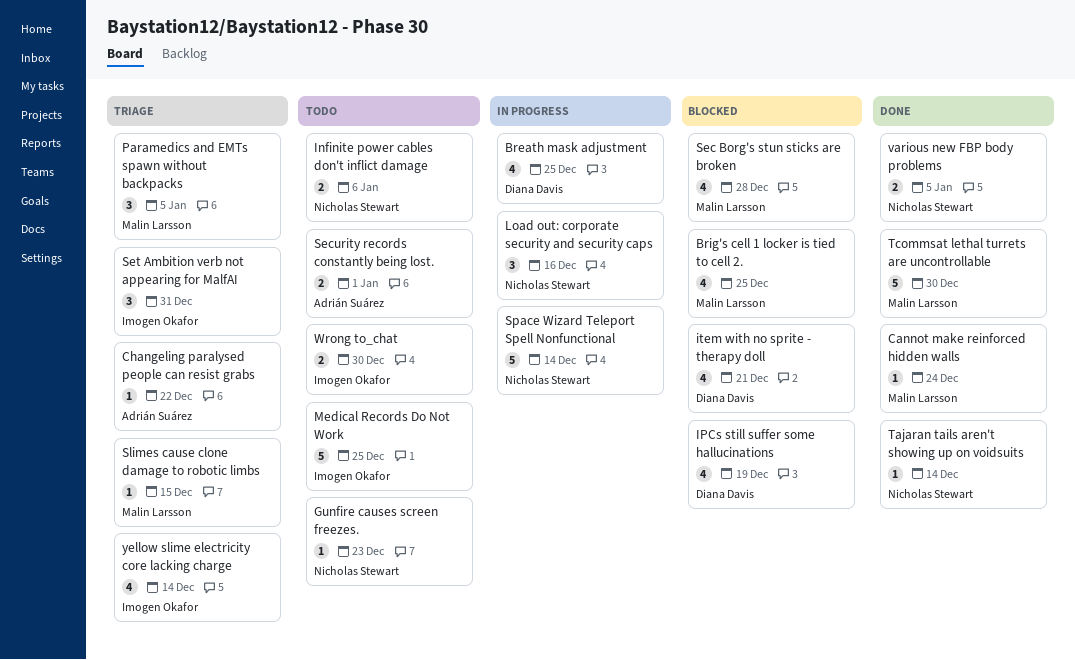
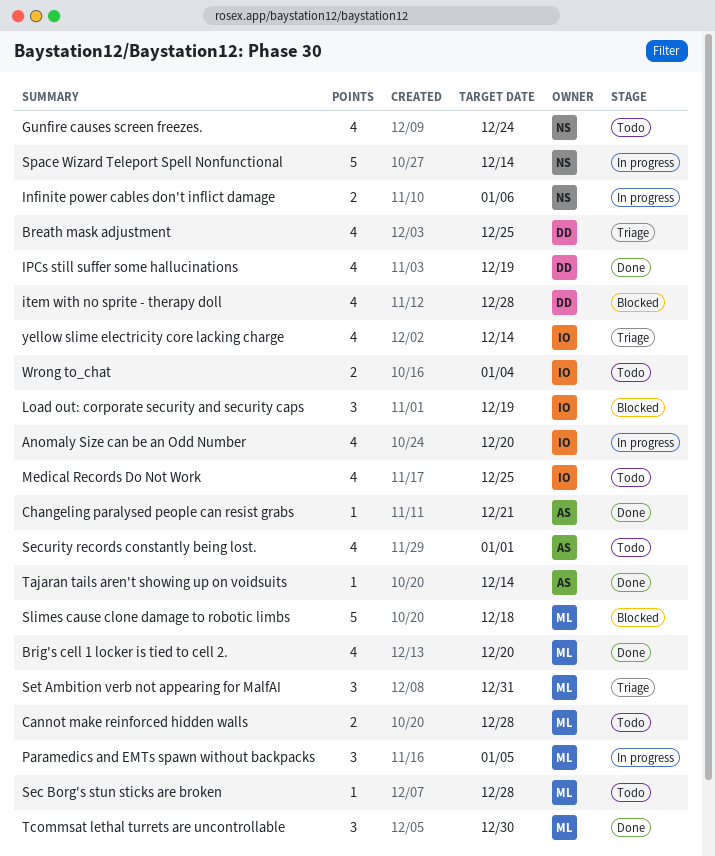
Anomaly Size can be an Odd Number: none -> present
Breath mask adjustment, status: In progress -> Triage
Brig's cell 1 locker is tied to cell 2., status: Blocked -> Done
Brig's cell 1 locker is tied to cell 2., due: Dec 25 -> Dec 20
Cannot make reinforced hidden walls, status: Done -> Todo
Cannot make reinforced hidden walls, estimate: 1 -> 2
Cannot make reinforced hidden walls, due: Dec 24 -> Dec 28
Changeling paralysed people can resist grabs, status: Triage -> Done
Changeling paralysed people can resist grabs, due: Dec 22 -> Dec 21
Gunfire causes screen freezes., estimate: 1 -> 4
Gunfire causes screen freezes., due: Dec 23 -> Dec 24
Infinite power cables don't inflict damage, status: Todo -> In progress
IPCs still suffer some hallucinations, status: Blocked -> Done
item with no sprite - therapy doll, due: Dec 21 -> Dec 28
Load out: corporate security and security caps, status: In progress -> Blocked
Load out: corporate security and security caps, owner: Nicholas Stewart -> Imogen Okafor
Load out: corporate security and security caps, due: Dec 16 -> Dec 19
Medical Records Do Not Work, estimate: 5 -> 4
Paramedics and EMTs spawn without backpacks, status: Triage -> In progress
Sec Borg's stun sticks are broken, status: Blocked -> Todo
Sec Borg's stun sticks are broken, estimate: 4 -> 1
Security records constantly being lost., estimate: 2 -> 4
Set Ambition verb not appearing for MalfAI, owner: Imogen Okafor -> Malin Larsson
Slimes cause clone damage to robotic limbs, status: Triage -> Blocked
Slimes cause clone damage to robotic limbs, estimate: 1 -> 5
Slimes cause clone damage to robotic limbs, due: Dec 15 -> Dec 18
Tajaran tails aren't showing up on voidsuits, owner: Nicholas Stewart -> Adrián Suárez
Tcommsat lethal turrets are uncontrollable, estimate: 5 -> 3
various new FBP body problems: present -> none
Wrong to_chat, due: Dec 30 -> Jan 4

